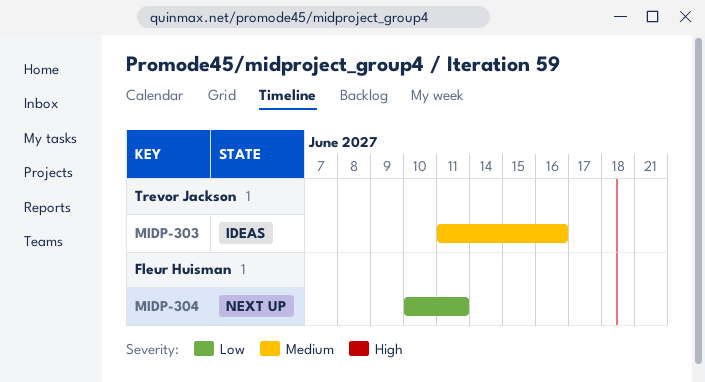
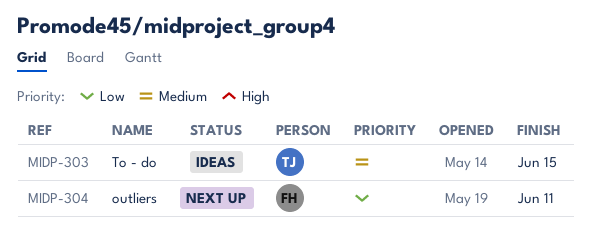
MIDP-303, due: Jun 16 -> Jun 15

